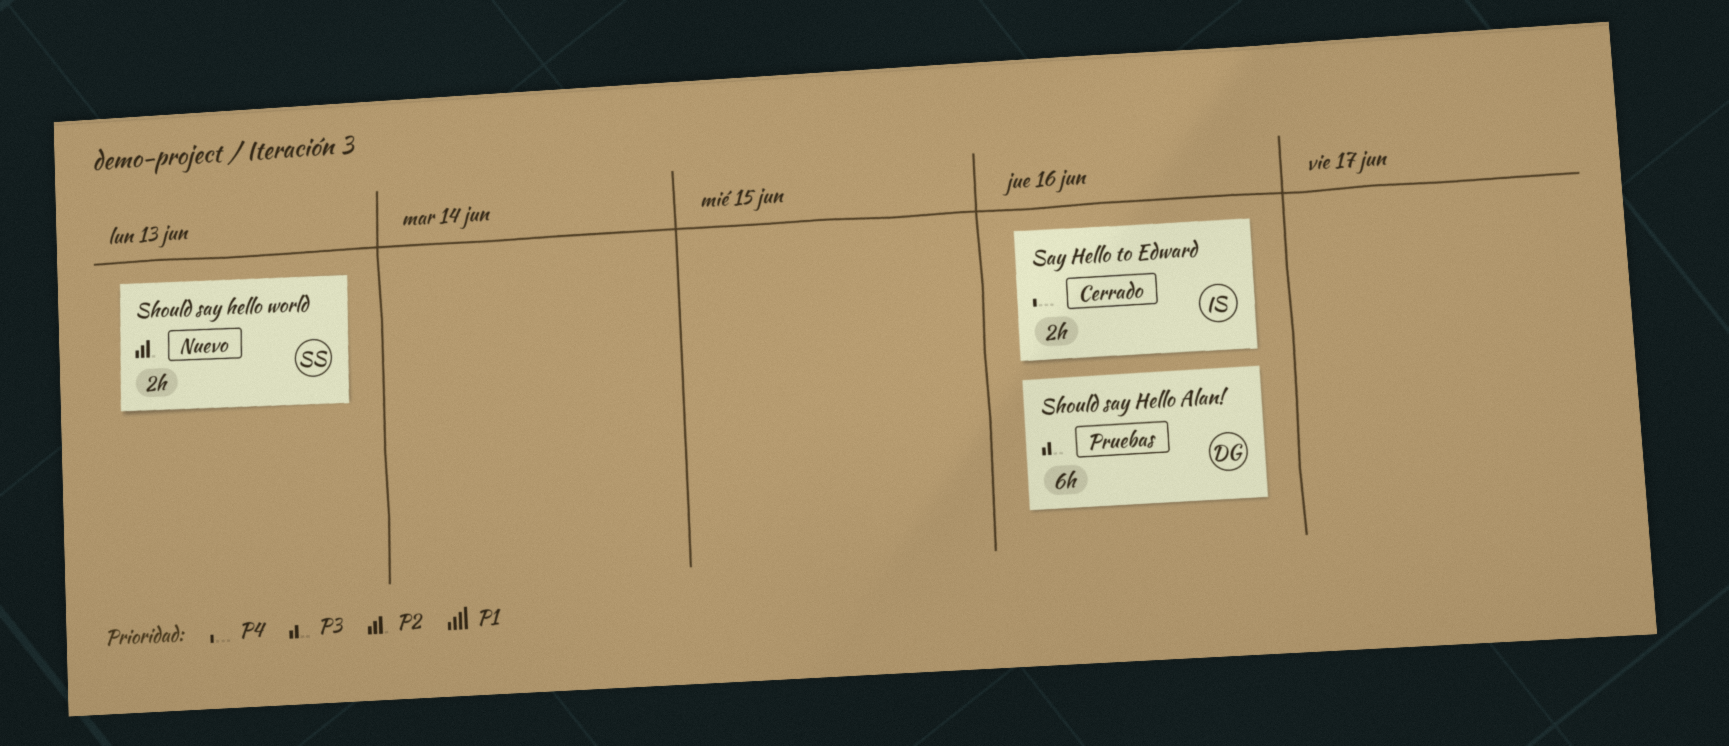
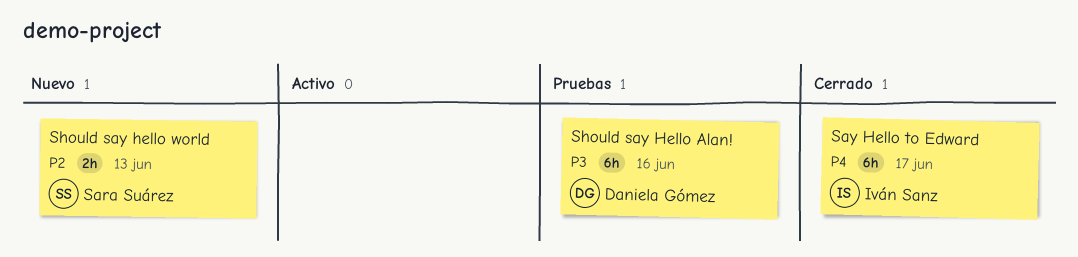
Say Hello to Edward, estimate: 2h -> 6h
Say Hello to Edward, due: Jun 16 -> Jun 17

